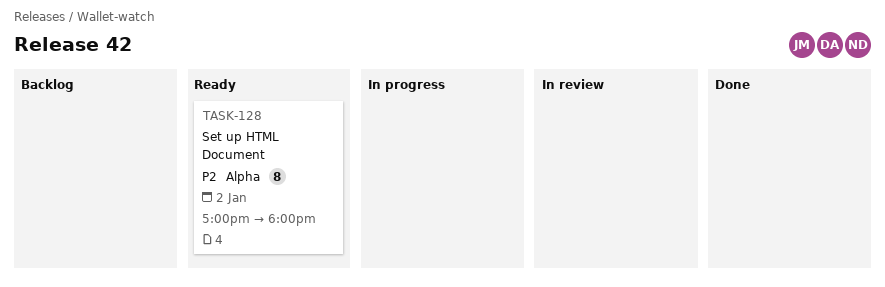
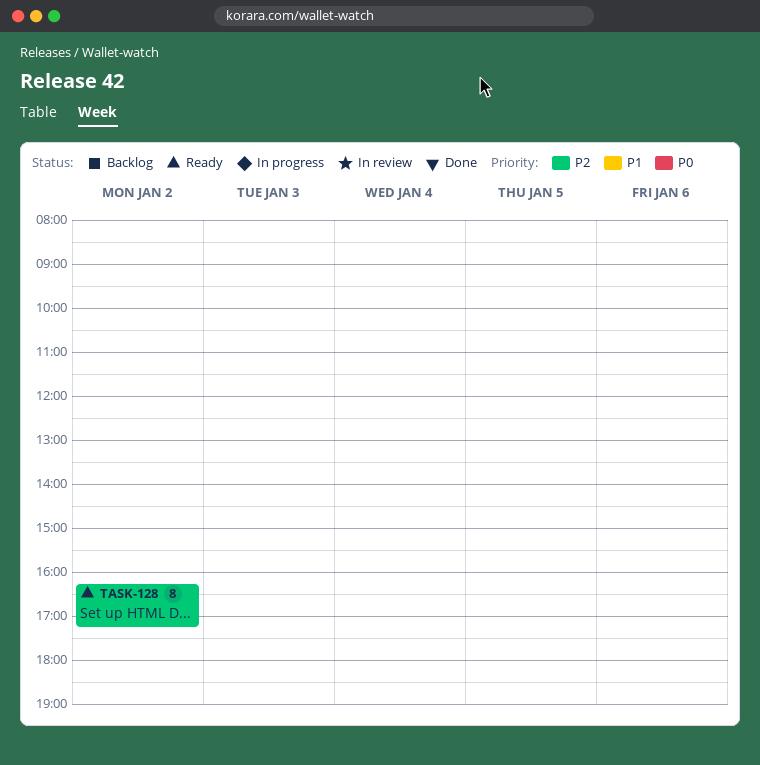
TASK-128, begins: 17:00 -> 16:15
TASK-128, ends: 18:00 -> 17:15

